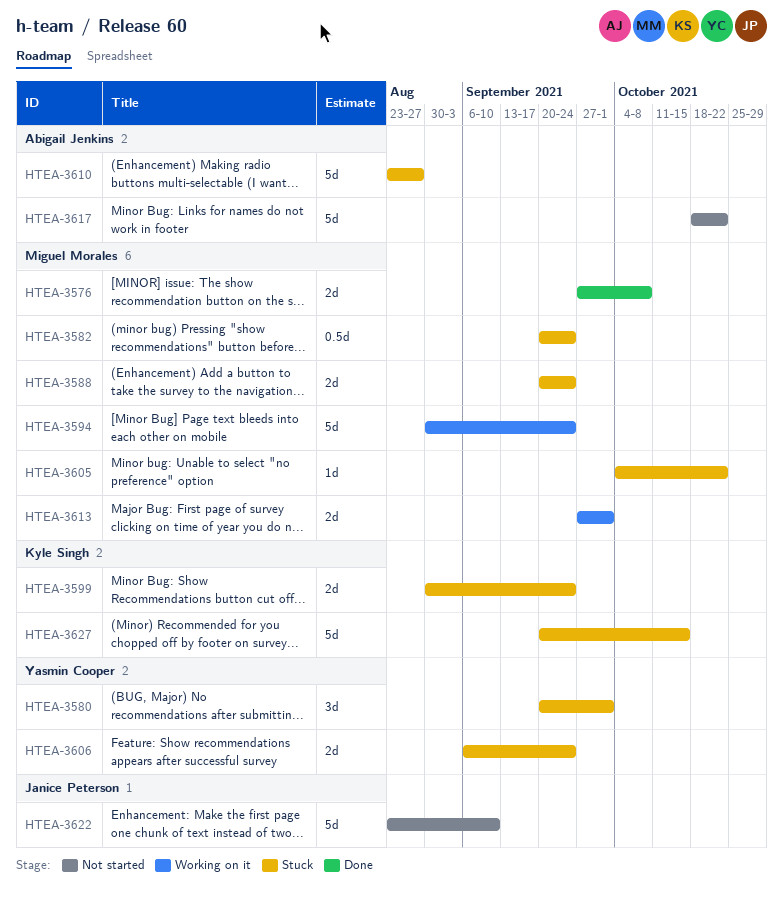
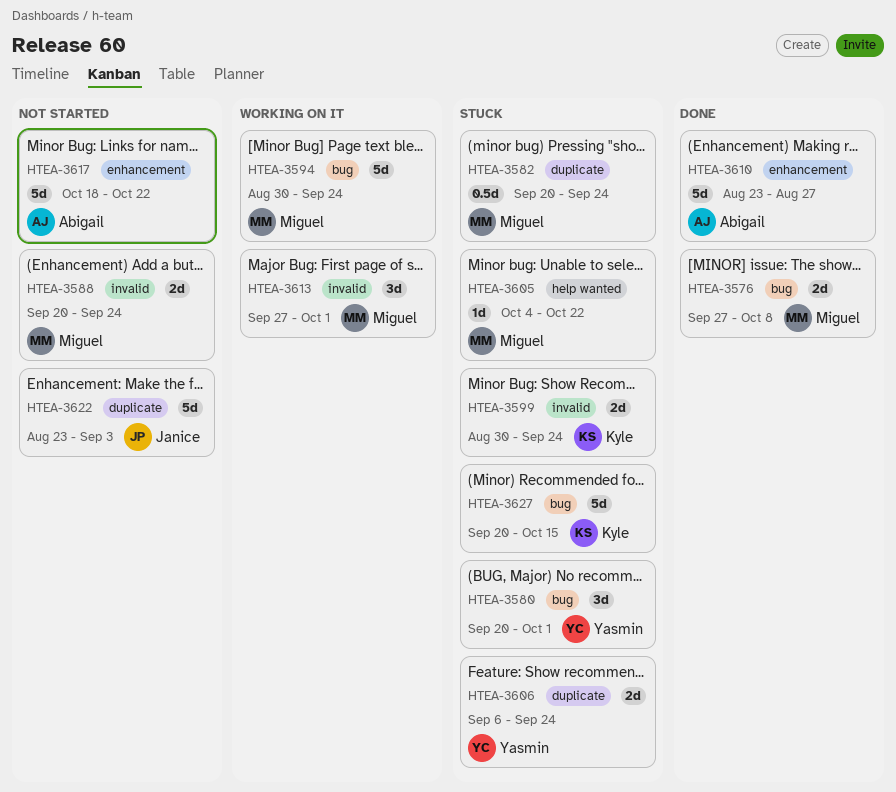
HTEA-3588, status: Stuck -> Not started
HTEA-3610, status: Stuck -> Done
HTEA-3613, estimate: 2d -> 3d
HTEA-3622, due: Sep 10 -> Sep 3

